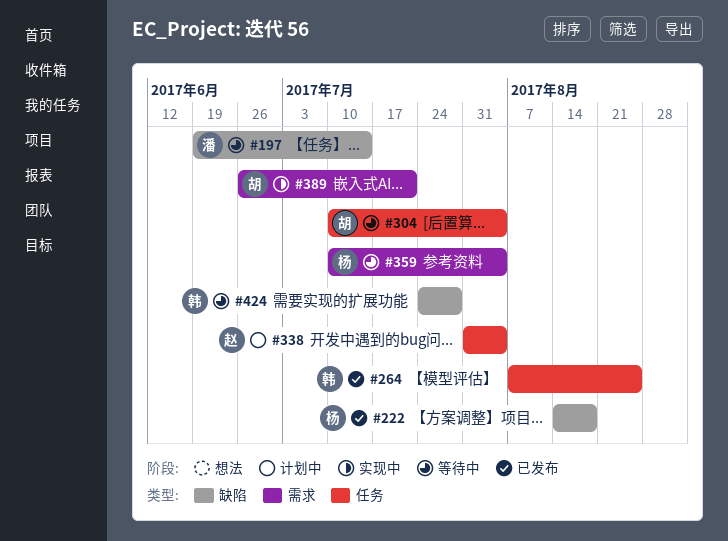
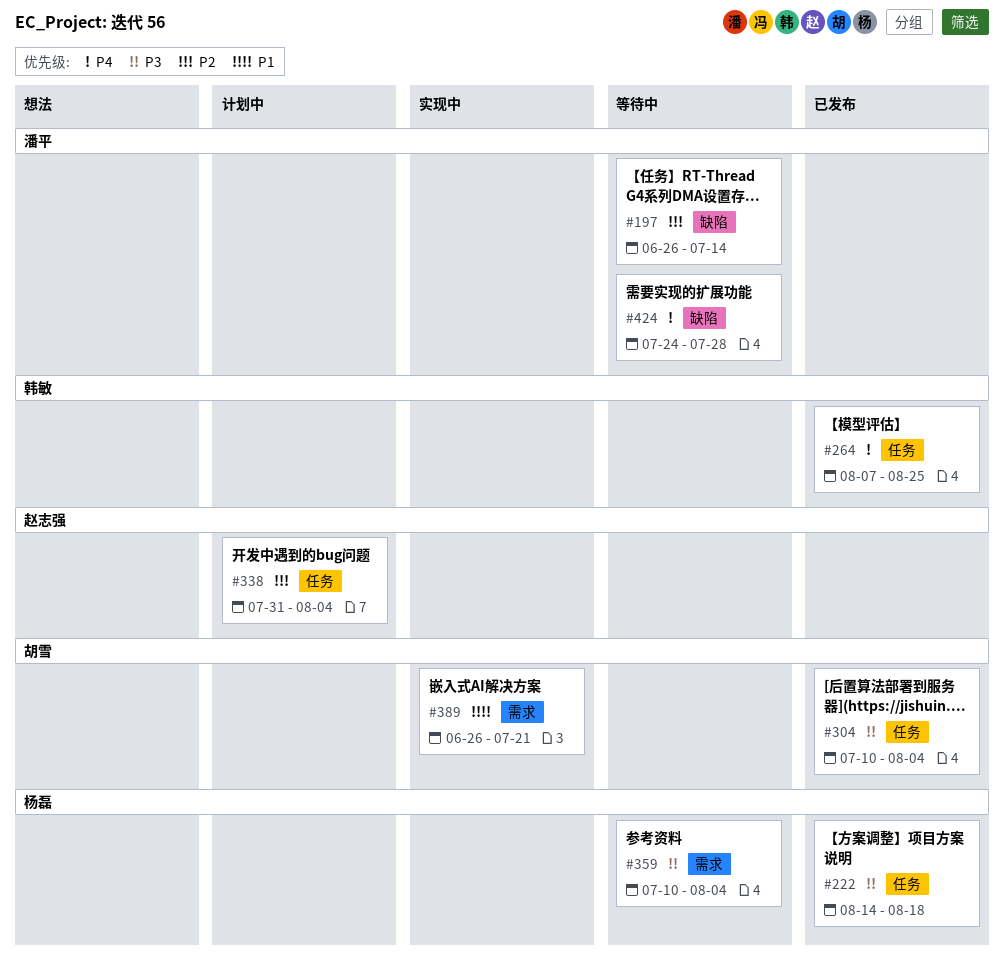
#197, start: Jun 19 -> Jun 26
#222, label: 缺陷 -> 任务
#304, status: 等待中 -> 已发布
#424, owner: 韩敏 -> 潘平

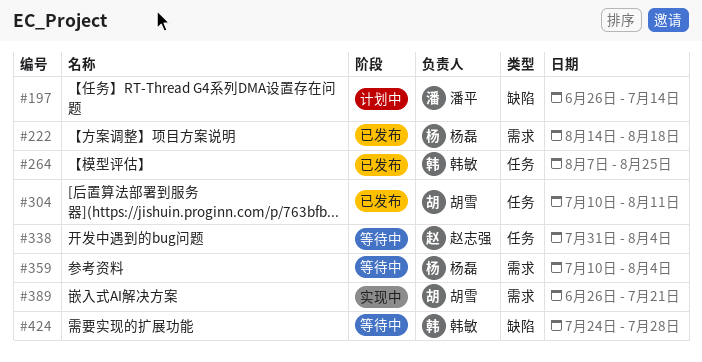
#197, status: 等待中 -> 计划中
#222, label: 任务 -> 需求
#304, due: Aug 4 -> Aug 11
#338, status: 计划中 -> 等待中
#424, owner: 潘平 -> 韩敏

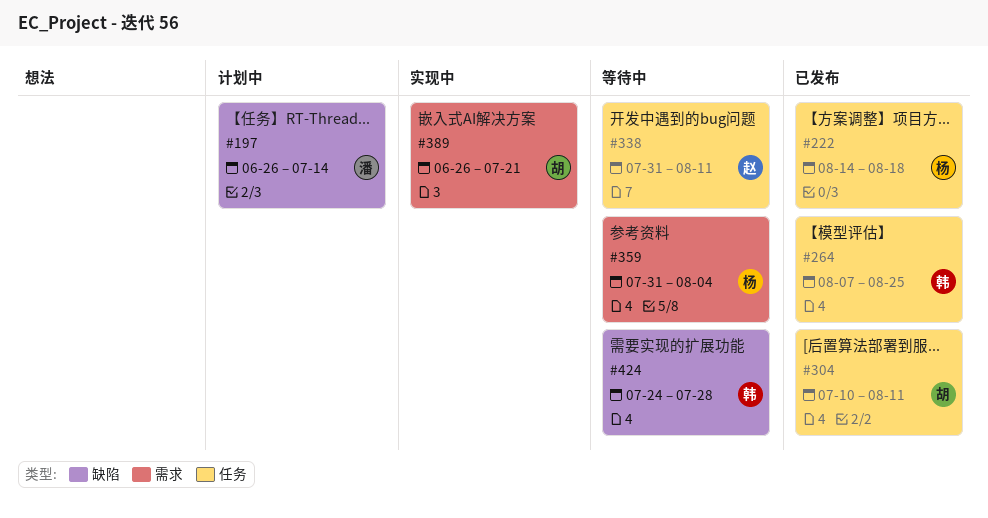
#222, label: 需求 -> 任务
#338, due: Aug 4 -> Aug 11
#359, start: Jul 10 -> Jul 31

